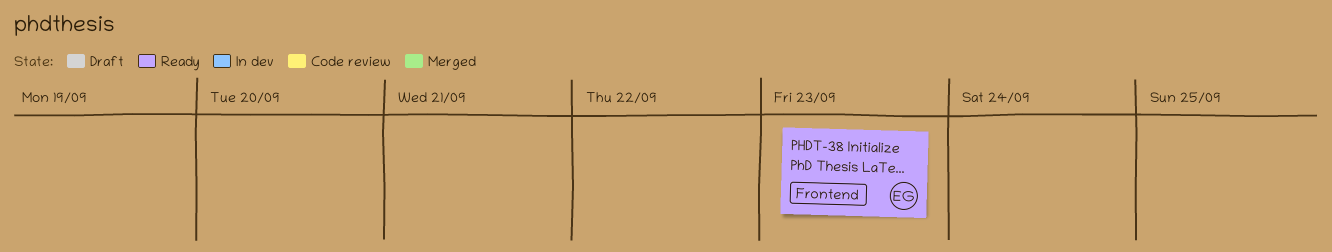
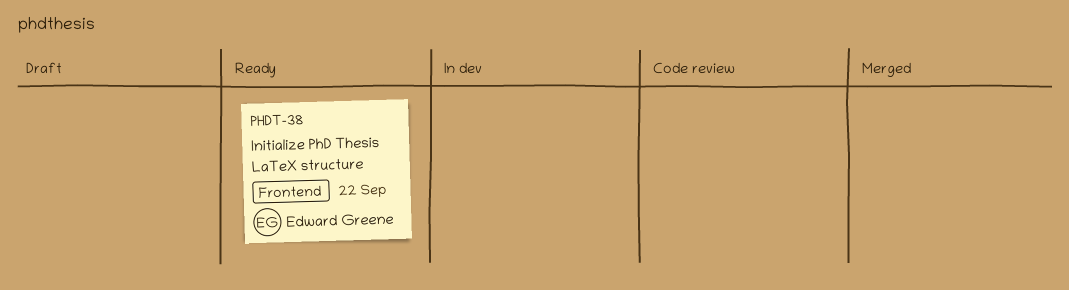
PHDT-38, due: Sep 23 -> Sep 22

